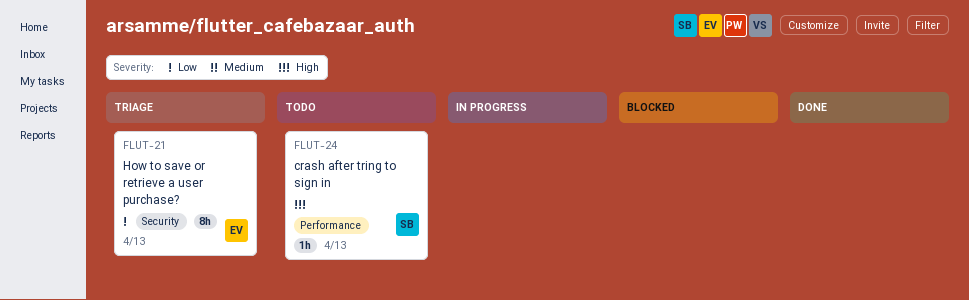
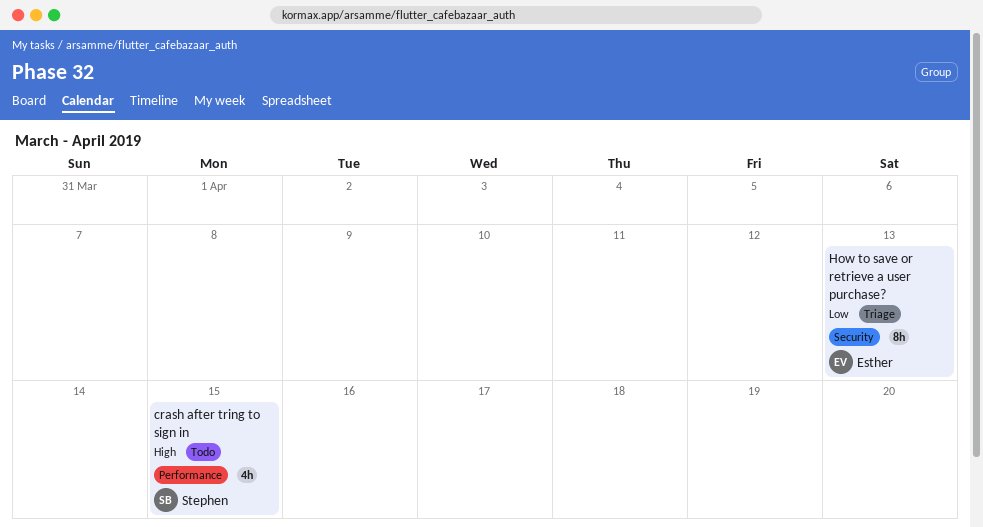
crash after tring to sign in, estimate: 1h -> 4h
crash after tring to sign in, due: Apr 13 -> Apr 15

